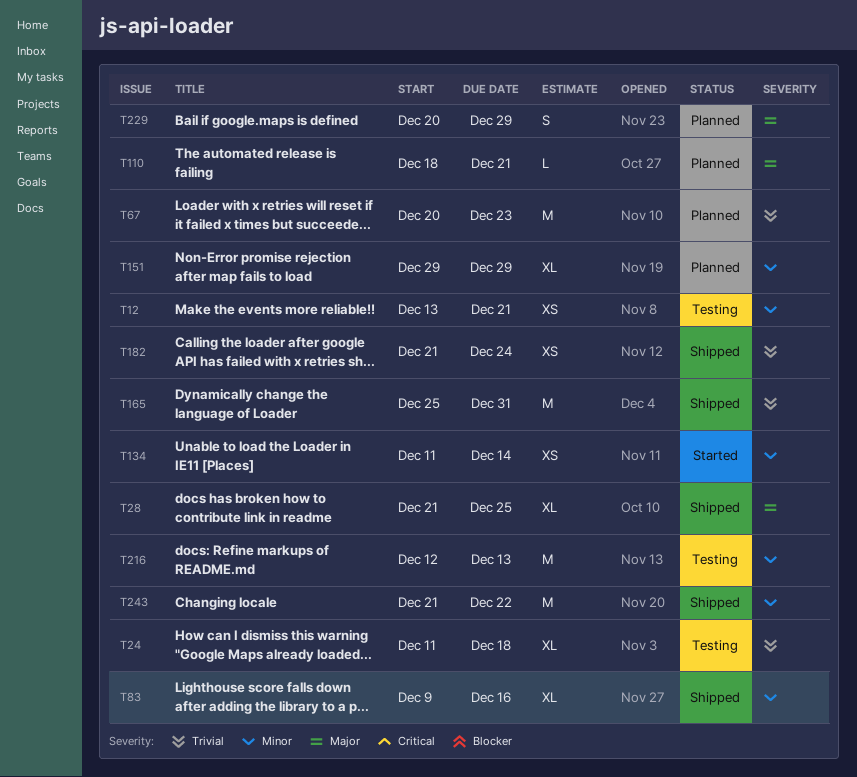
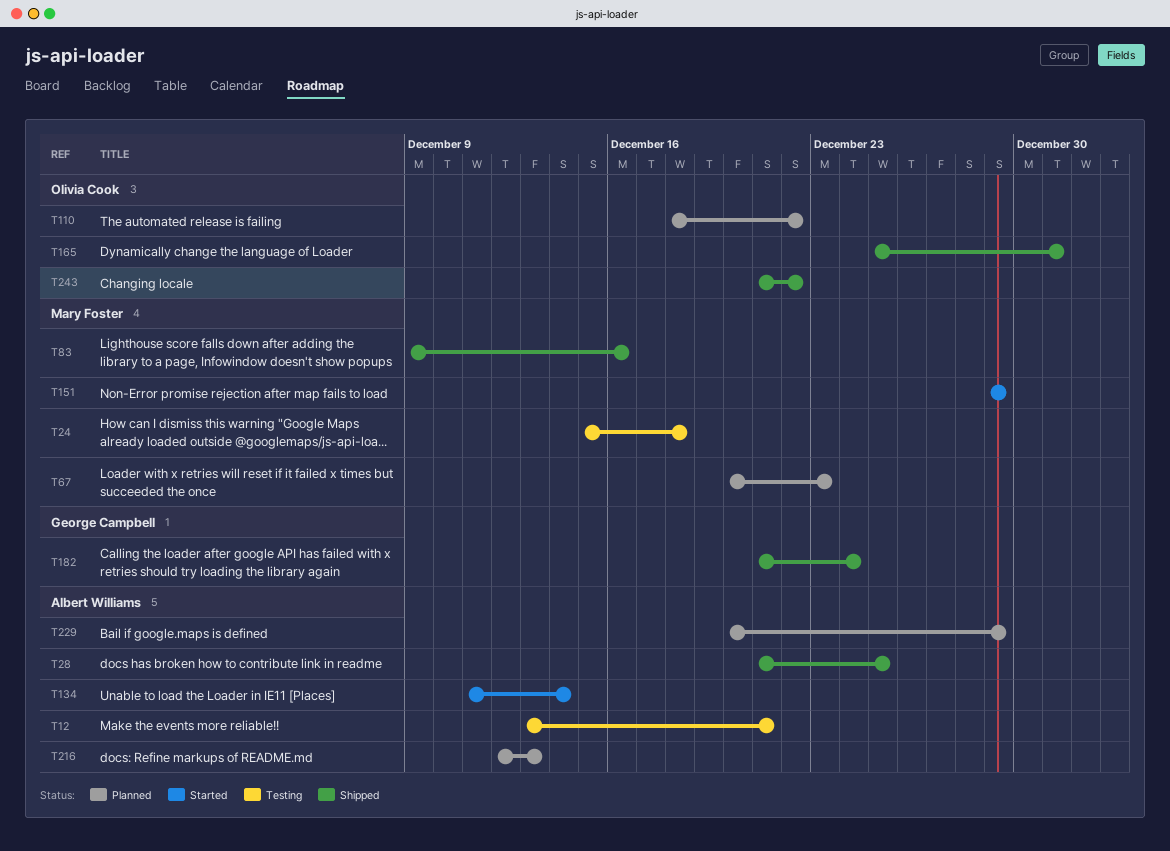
T24, start: Dec 11 -> Dec 15
T110, due: Dec 21 -> Dec 22
T151, status: Planned -> Started
T216, status: Testing -> Planned

